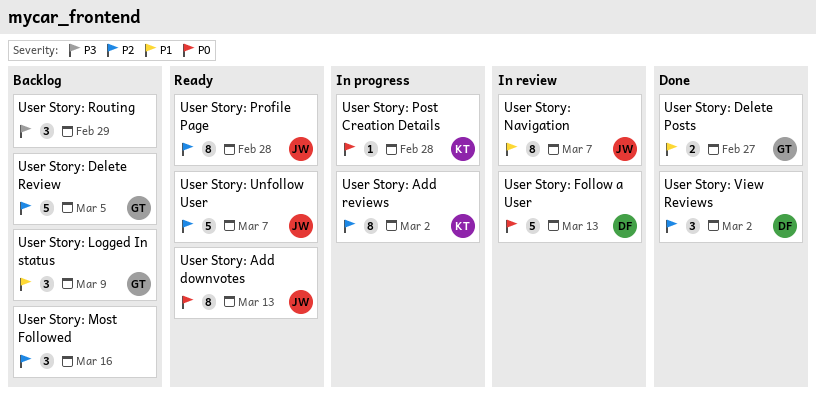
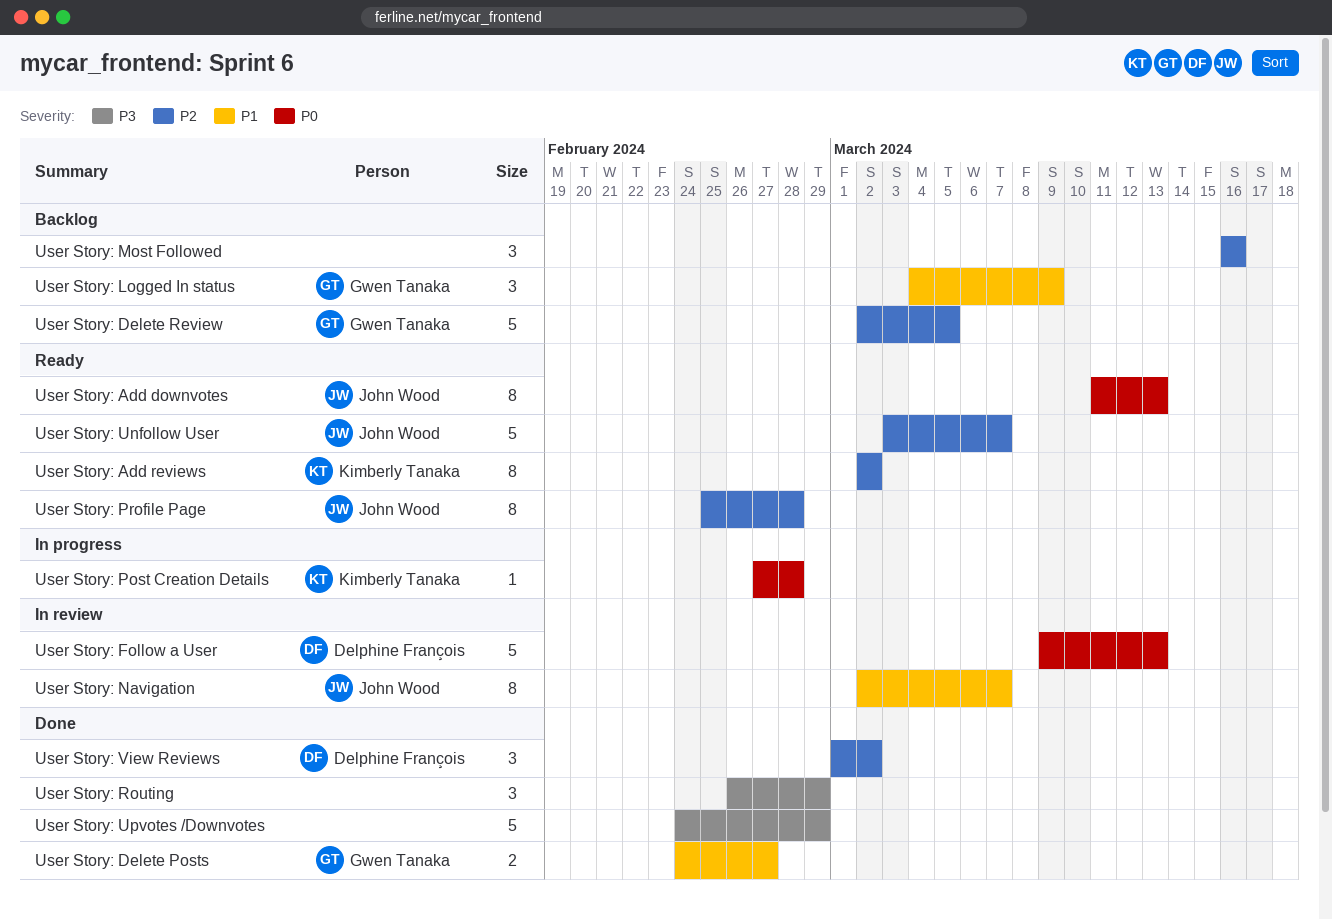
User Story: Add reviews, status: In progress -> Ready
User Story: Routing, status: Backlog -> Done
User Story: Upvotes /Downvotes: none -> present

